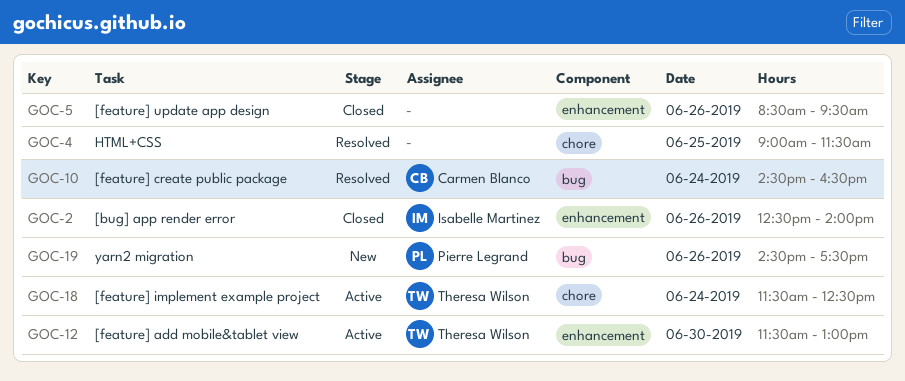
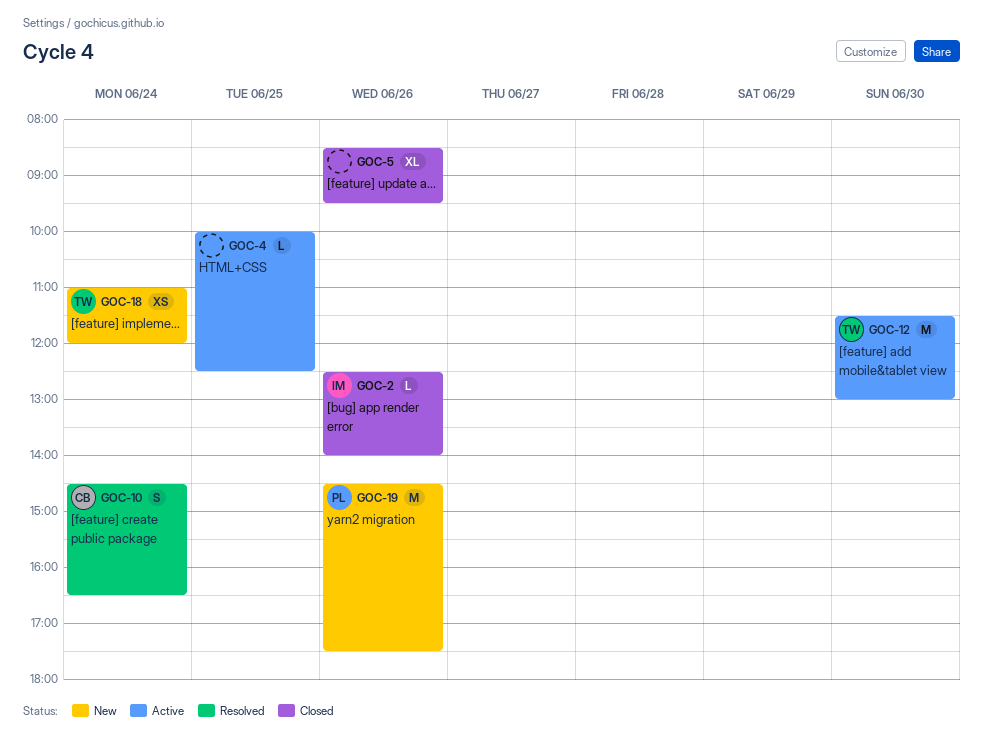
GOC-4, status: Resolved -> Active
GOC-4, begins: 09:00 -> 10:00
GOC-4, ends: 11:30 -> 12:30
GOC-18, status: Active -> New
GOC-18, begins: 11:30 -> 11:00
GOC-18, ends: 12:30 -> 12:00

